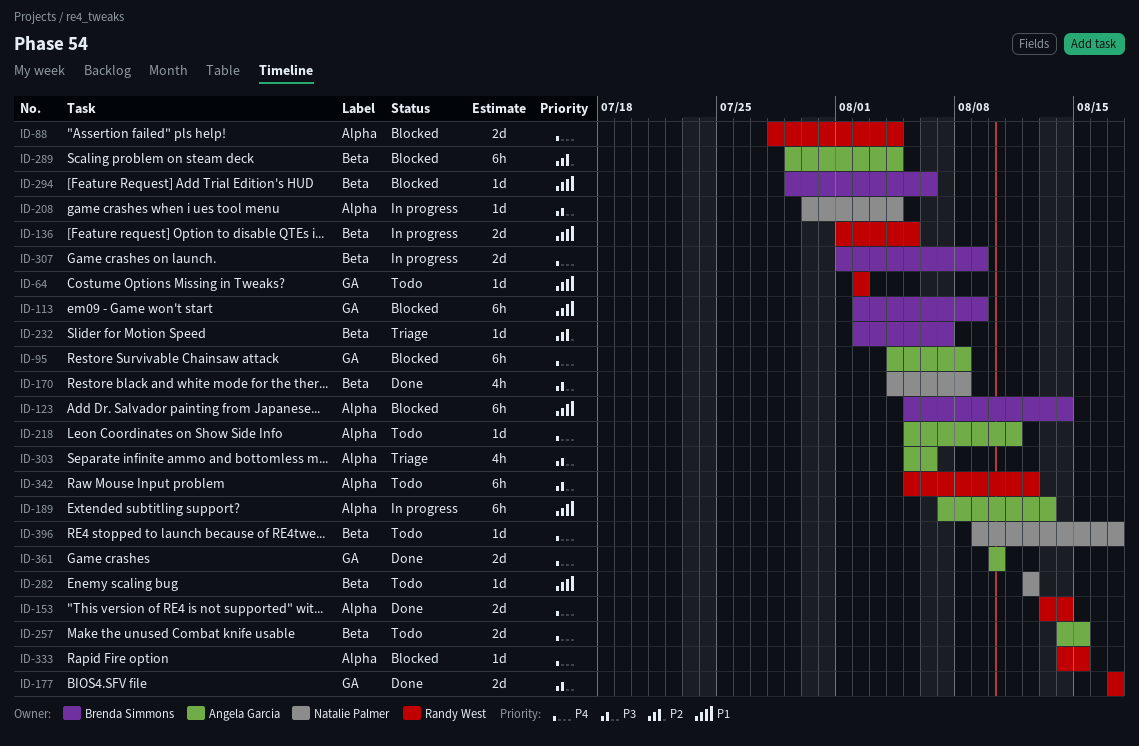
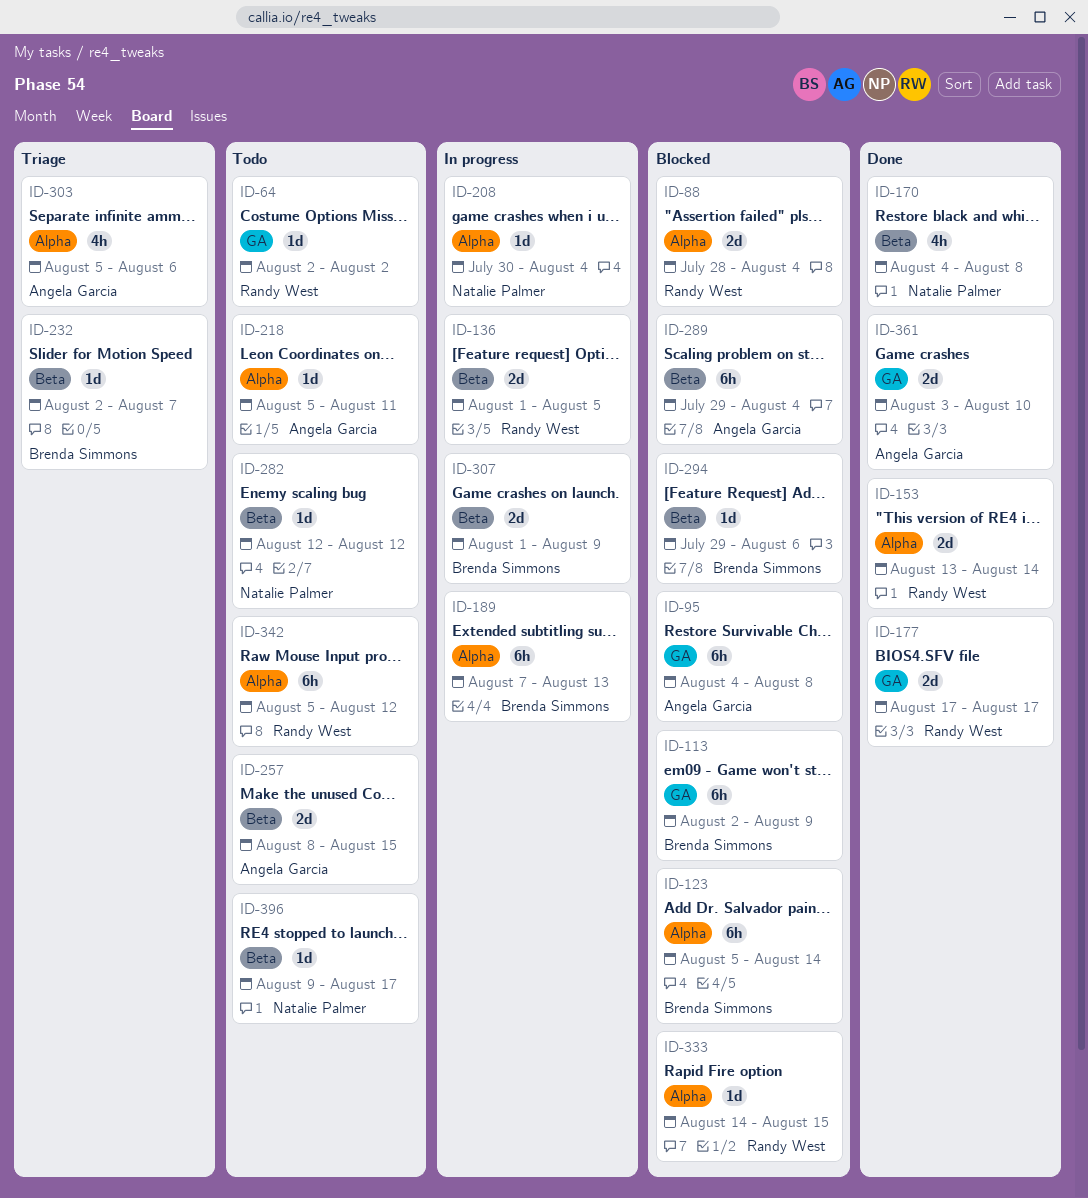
ID-189, owner: Angela Garcia -> Brenda Simmons
ID-257, start: Aug 14 -> Aug 8
ID-361, start: Aug 10 -> Aug 3

